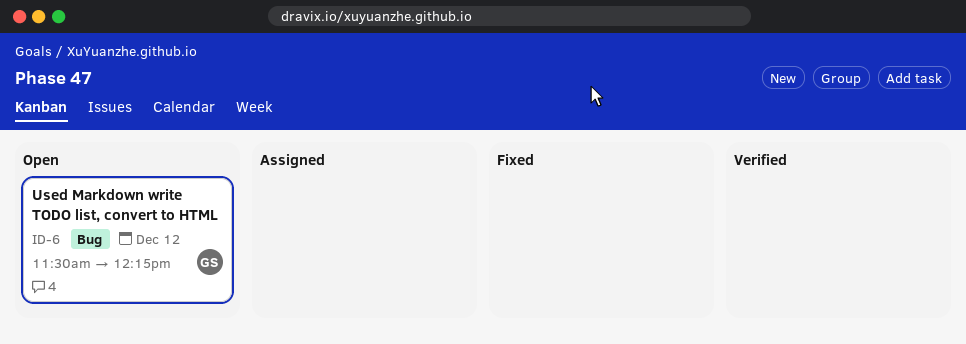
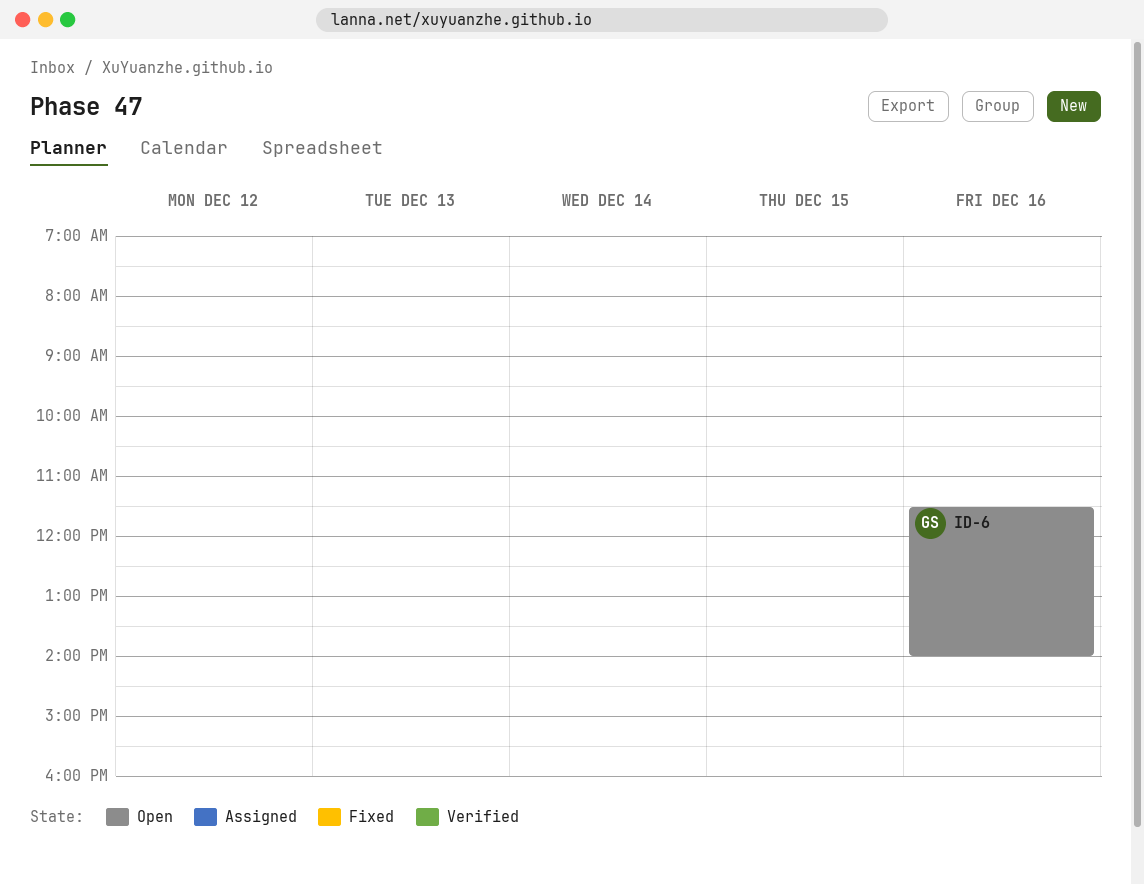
ID-6, day: Dec 12 -> Dec 16
ID-6, ends: 12:15 -> 14:00

